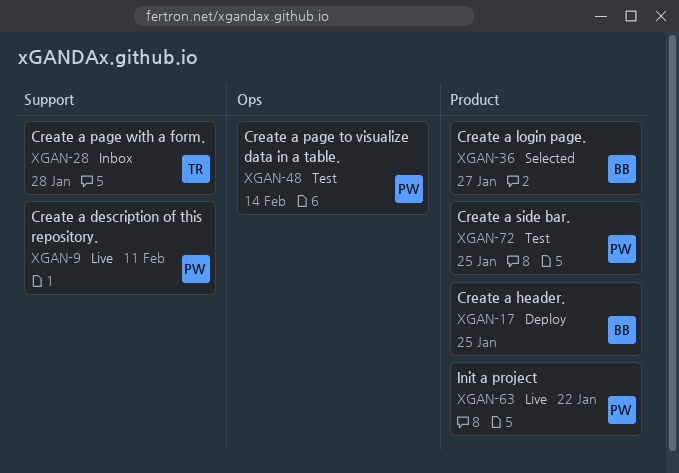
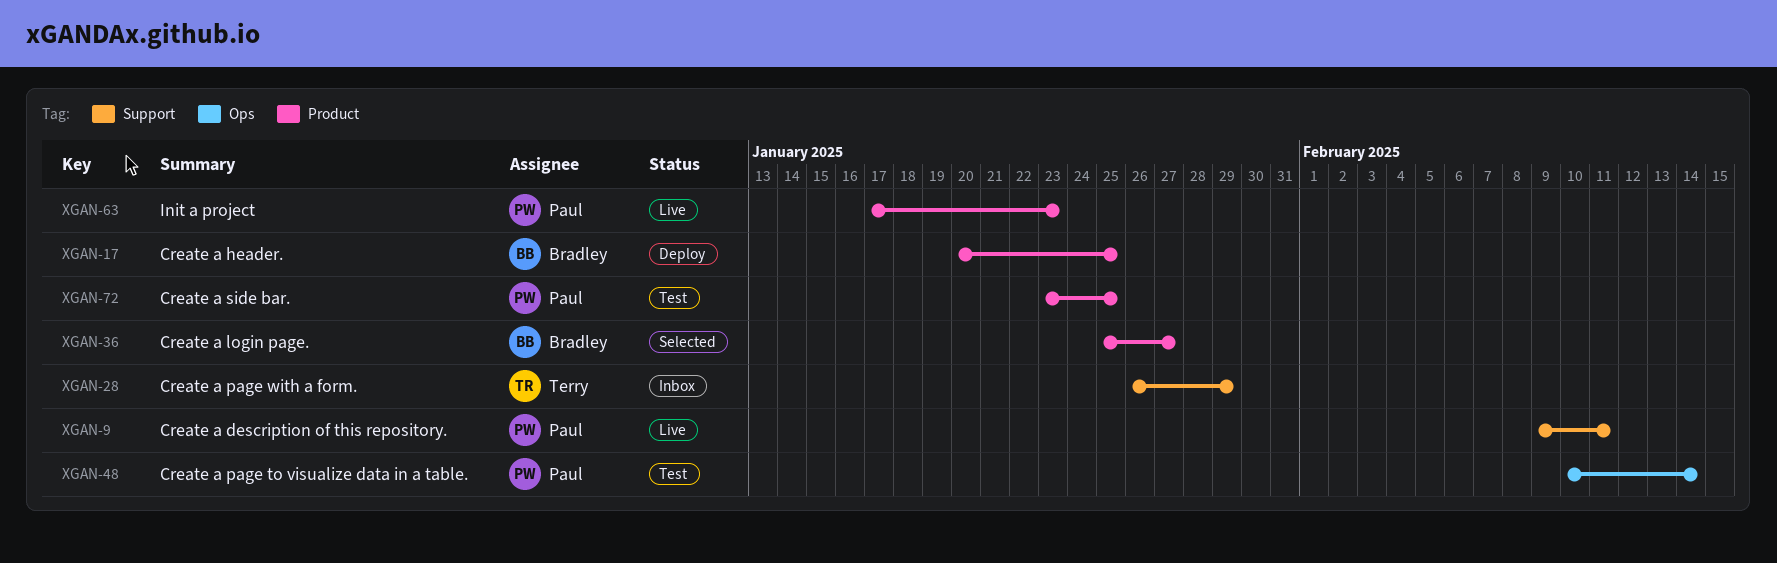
XGAN-28, due: Jan 28 -> Jan 29
XGAN-63, due: Jan 22 -> Jan 23

